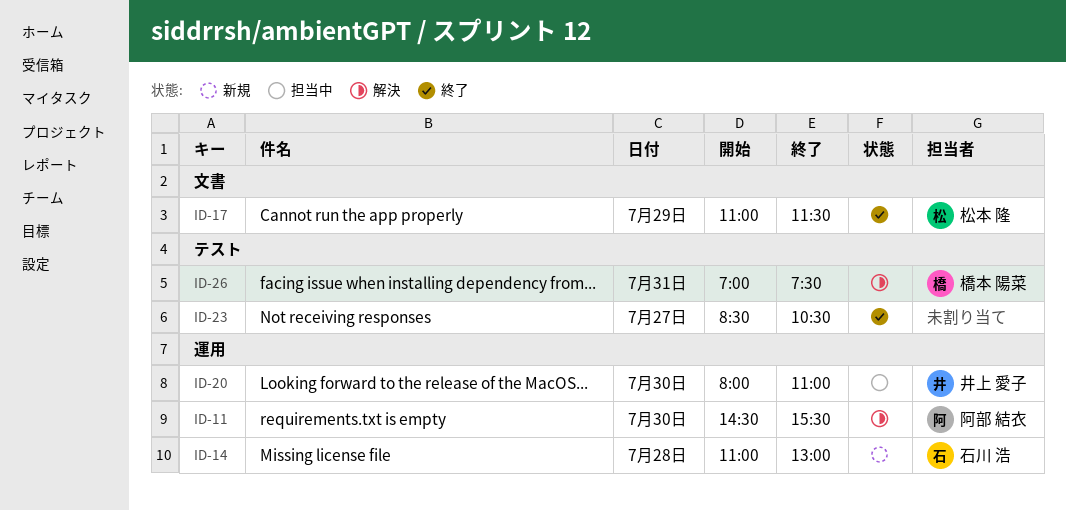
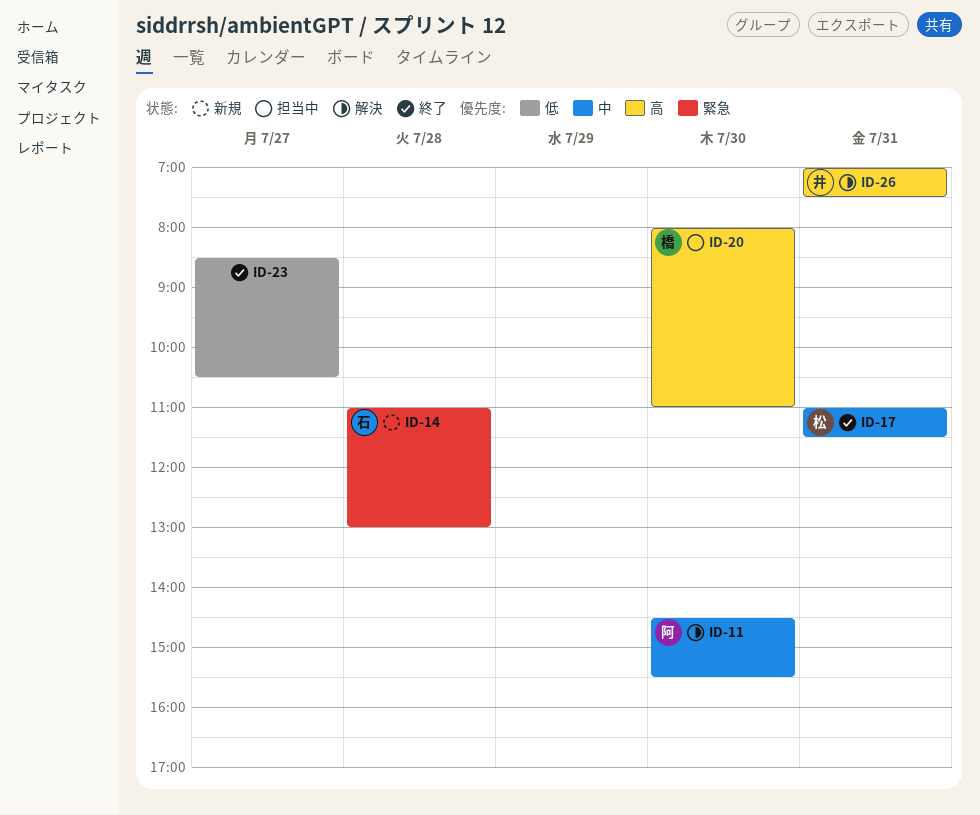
ID-17, day: Jul 29 -> Jul 31
ID-20, owner: 井上 愛子 -> 橋本 陽菜
ID-26, owner: 橋本 陽菜 -> 井上 愛子

